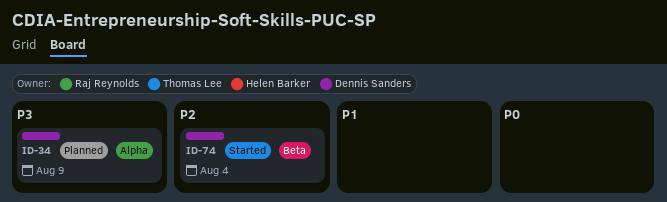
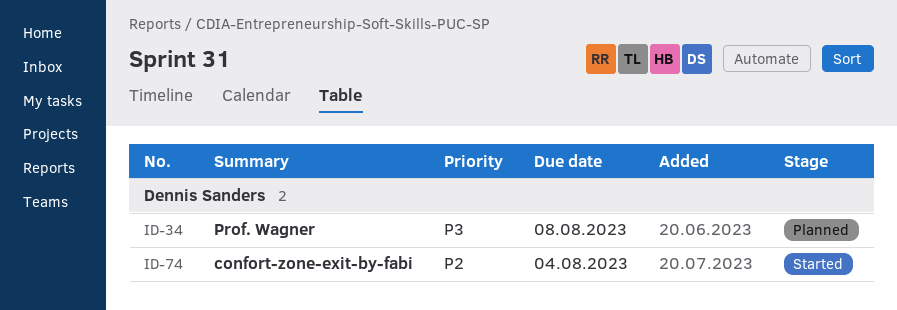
ID-34, due: Aug 9 -> Aug 8

